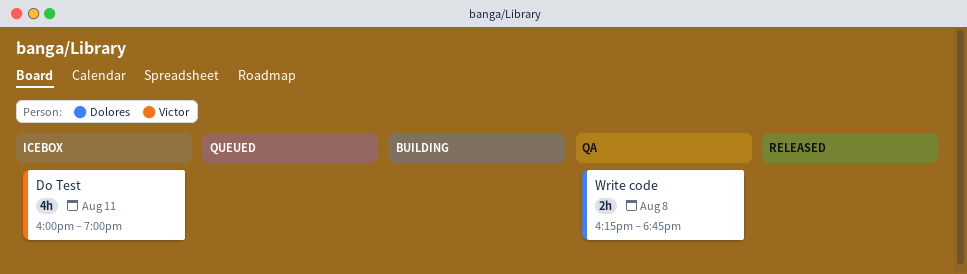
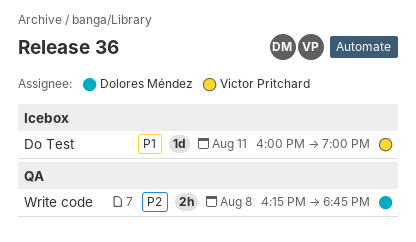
Do Test, estimate: 4h -> 1d

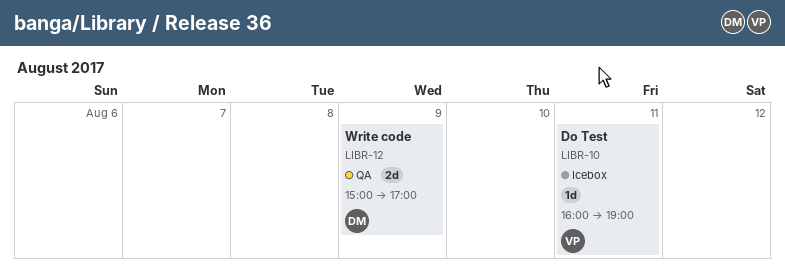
Write code, estimate: 2h -> 2d
Write code, day: Aug 8 -> Aug 9
Write code, begins: 16:15 -> 15:00
Write code, ends: 18:45 -> 17:00

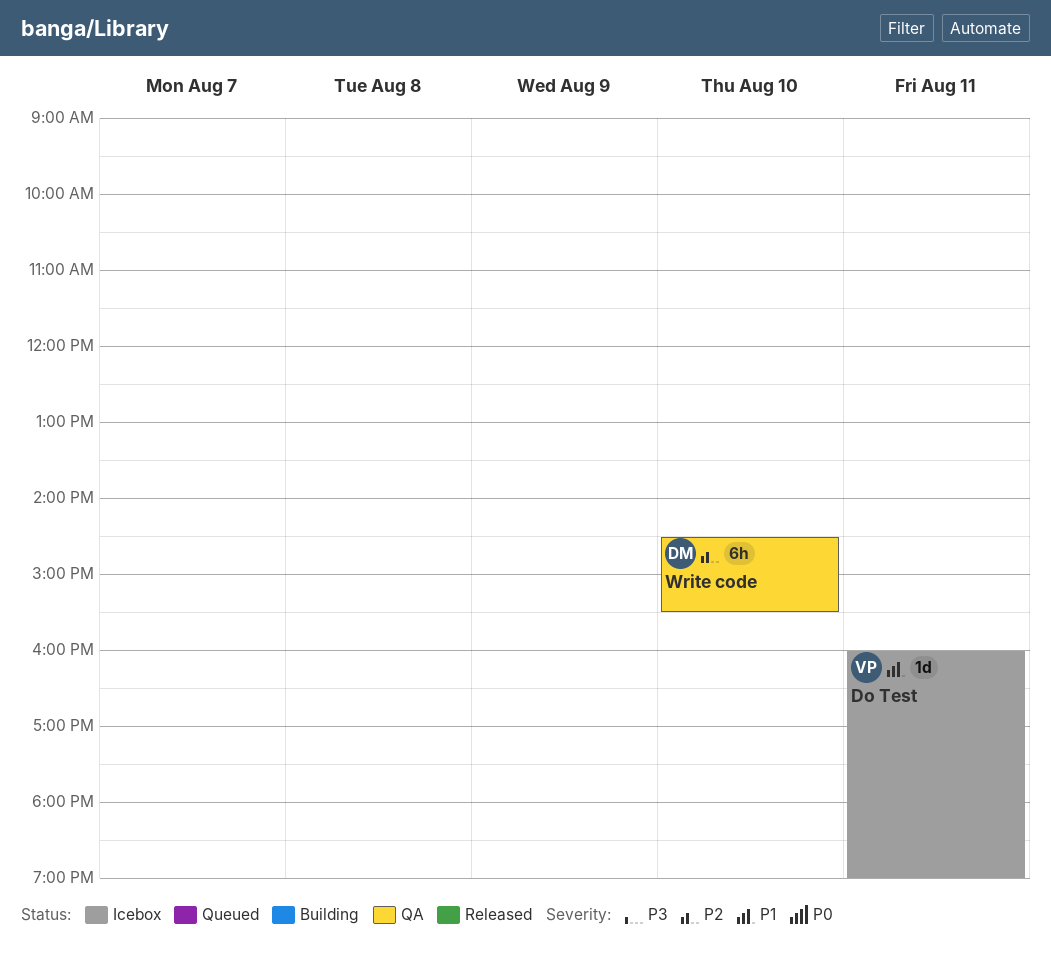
Write code, estimate: 2d -> 6h
Write code, day: Aug 9 -> Aug 10
Write code, begins: 15:00 -> 14:30
Write code, ends: 17:00 -> 15:30

